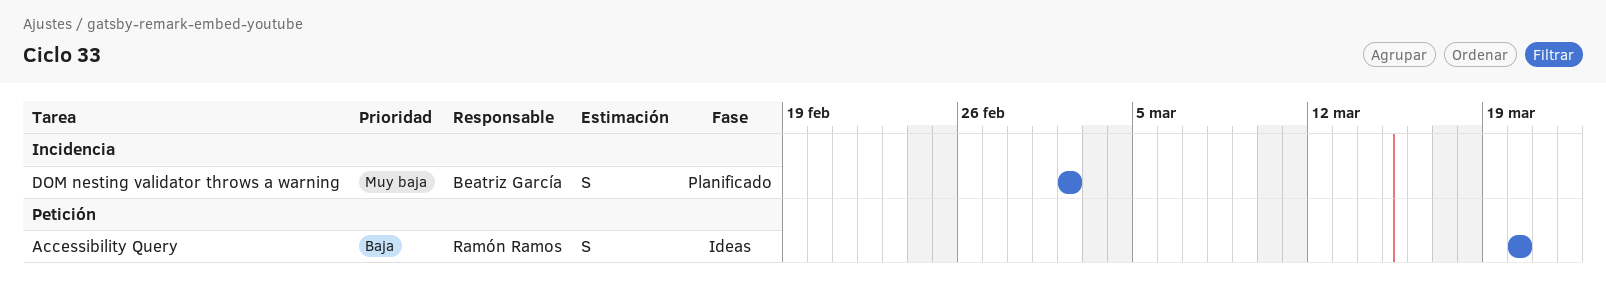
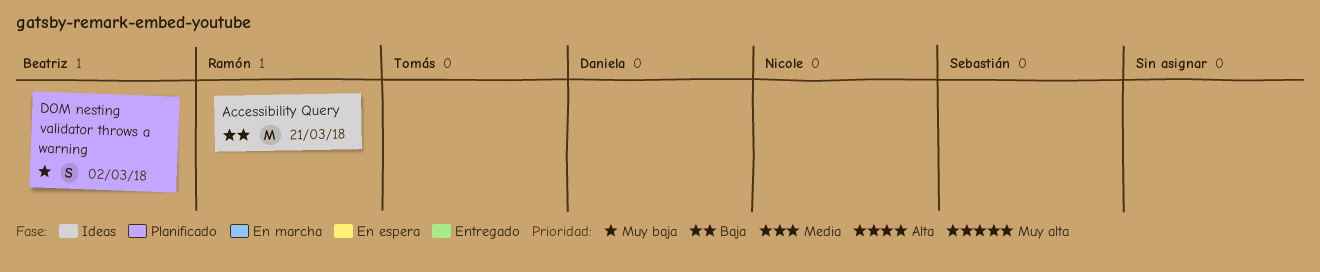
Accessibility Query, estimate: S -> M
Accessibility Query, due: Mar 20 -> Mar 21

